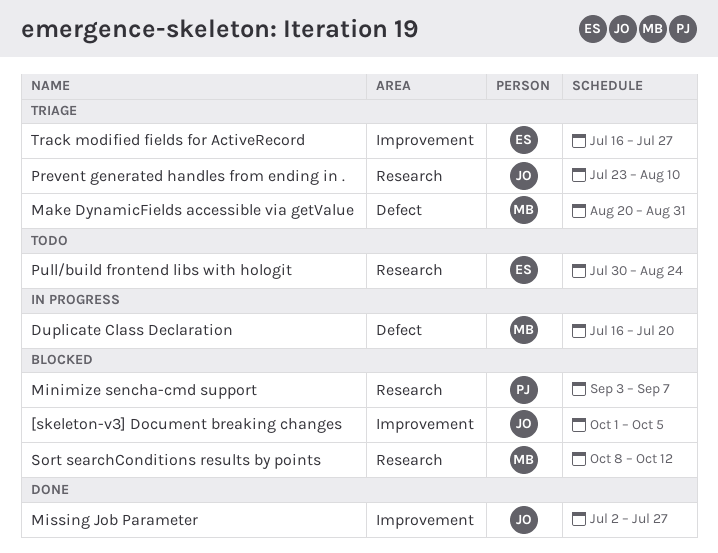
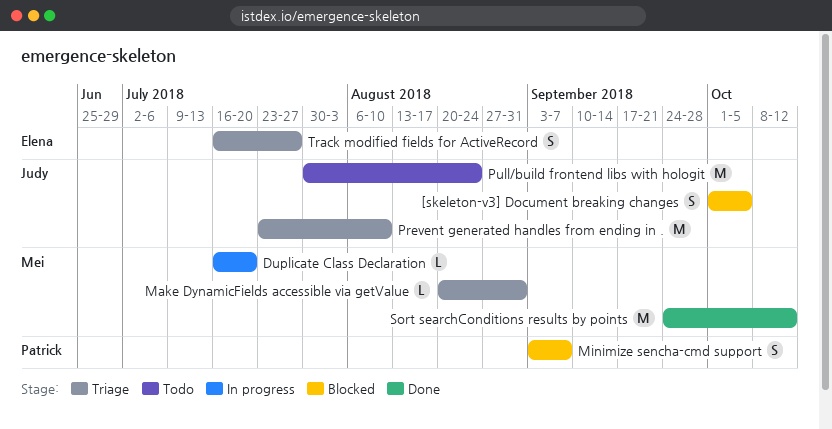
Missing Job Parameter: present -> none
Pull/build frontend libs with hologit, owner: Elena -> Judy
Sort searchConditions results by points, status: Blocked -> Done
Sort searchConditions results by points, start: Oct 8 -> Sep 24

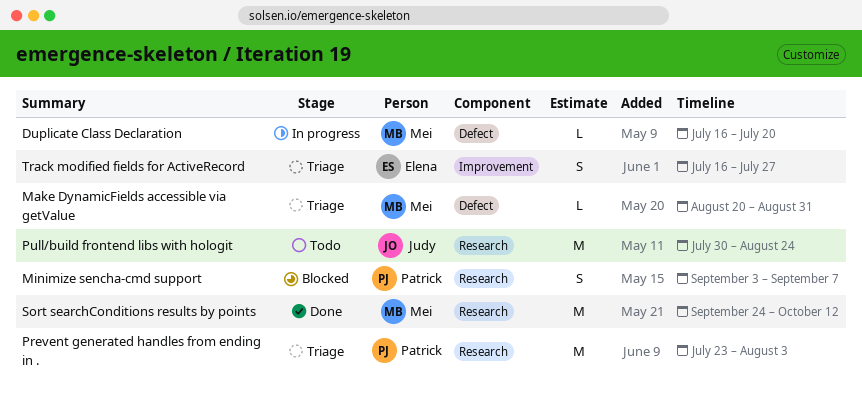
[skeleton-v3] Document breaking changes: present -> none
Prevent generated handles from ending in ., owner: Judy -> Patrick
Prevent generated handles from ending in ., due: Aug 10 -> Aug 3

